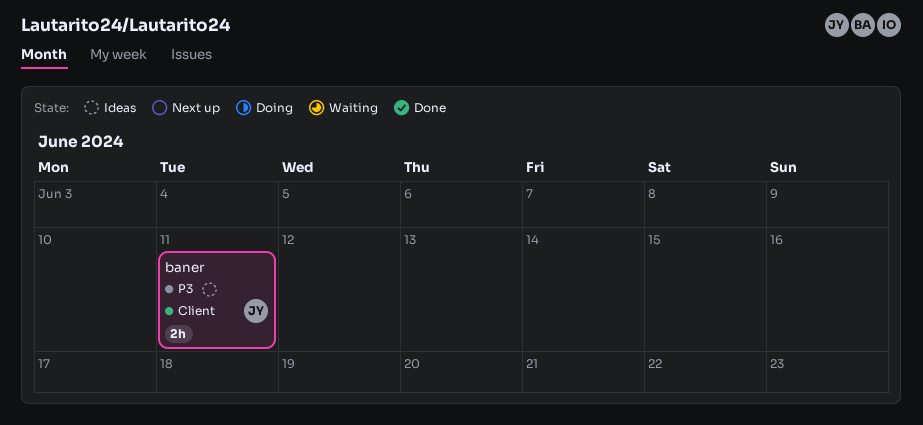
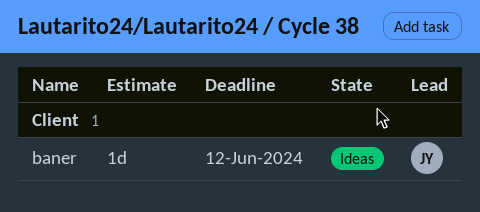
baner, estimate: 2h -> 1d
baner, due: Jun 11 -> Jun 12

